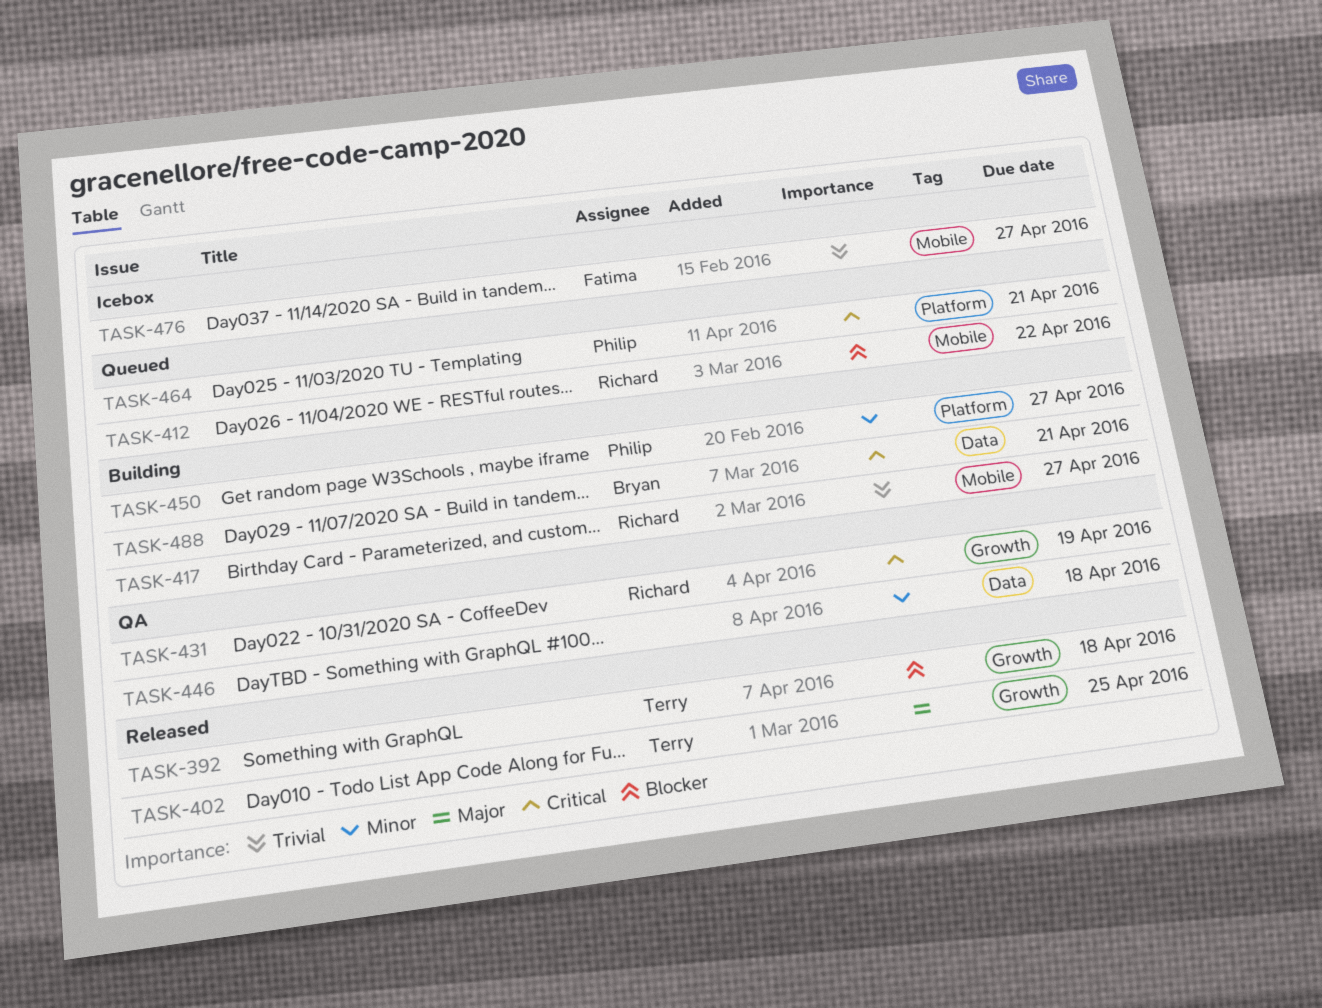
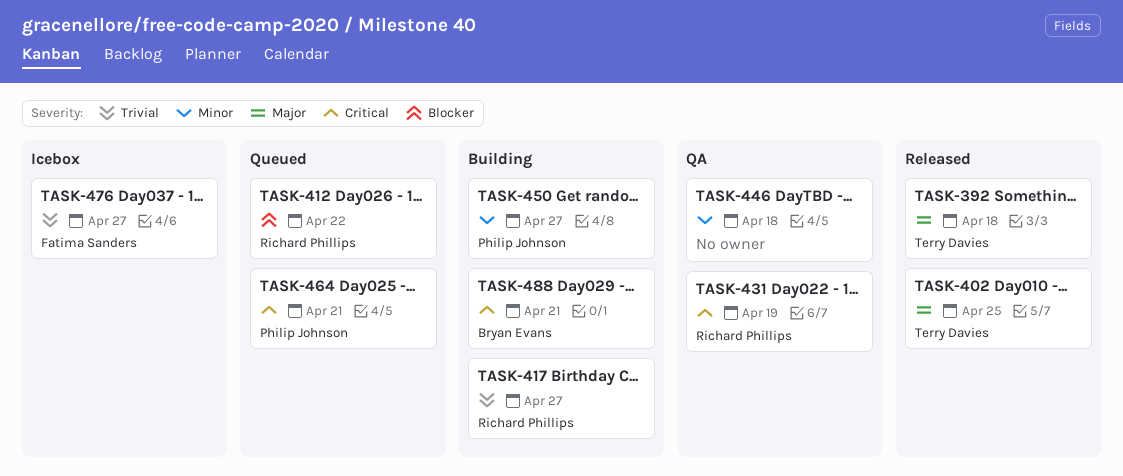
TASK-392, priority: Blocker -> Major

